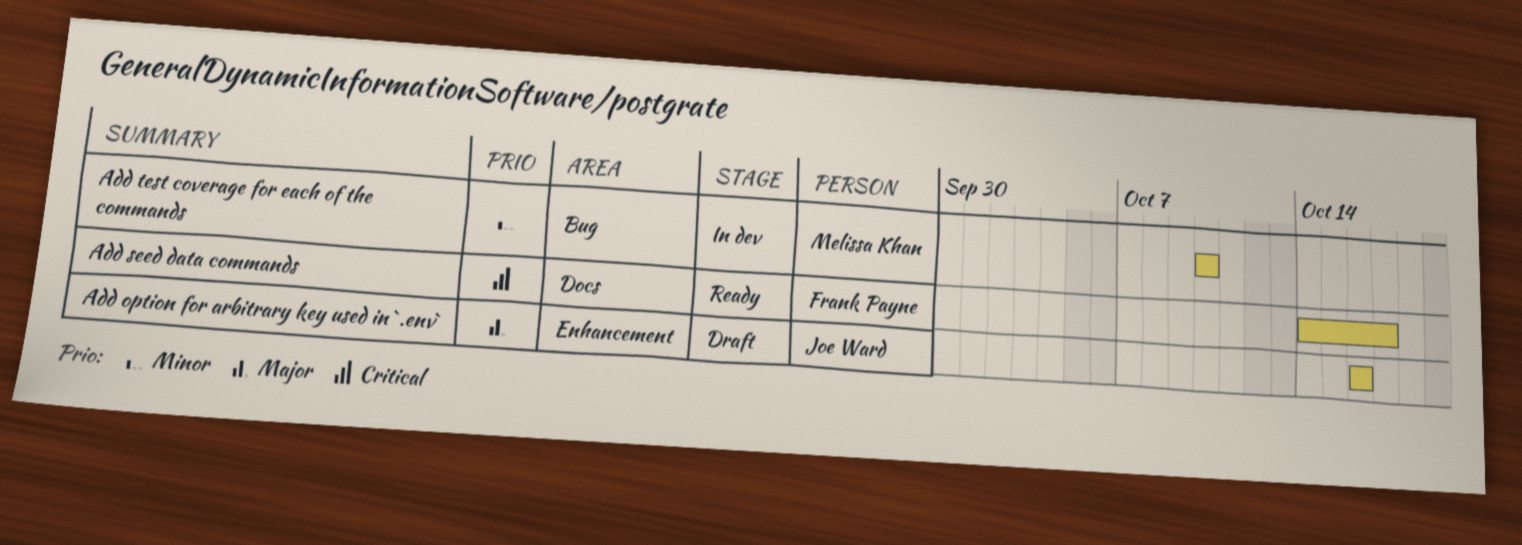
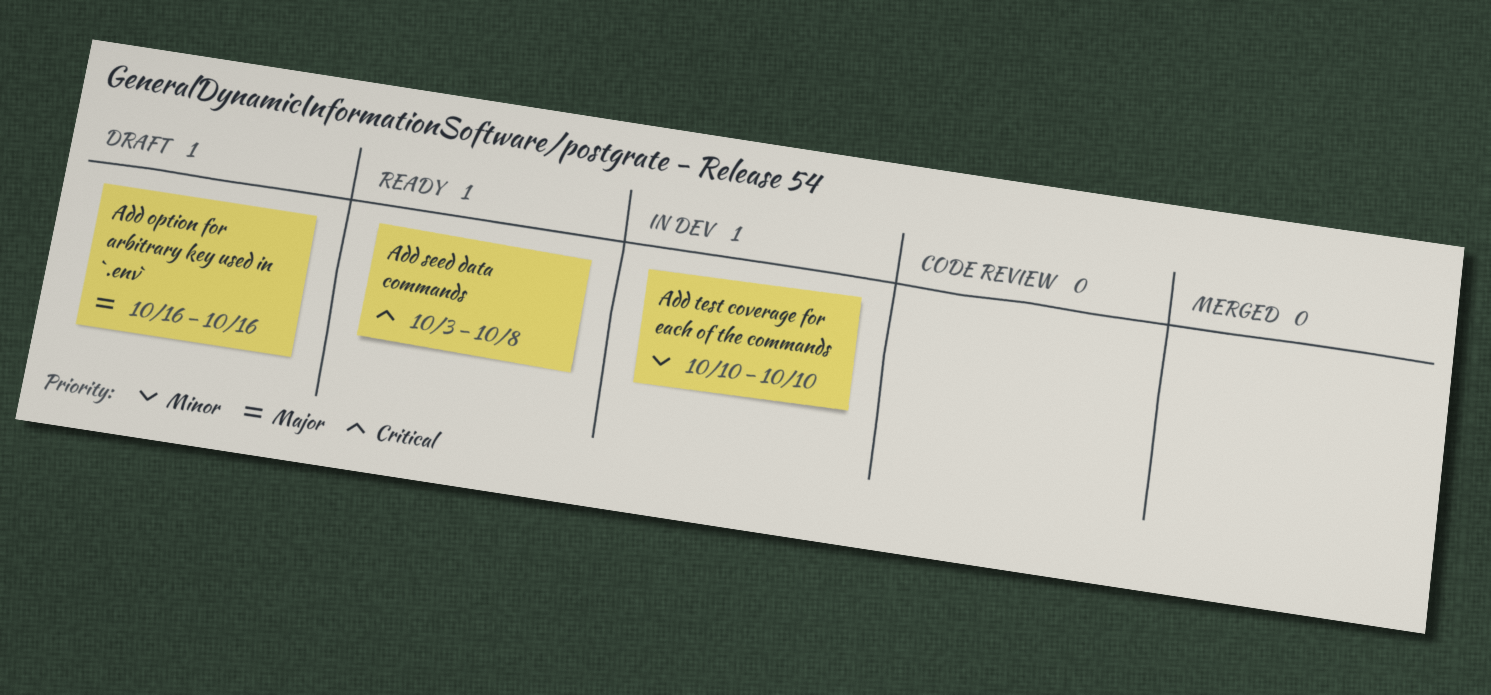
Add seed data commands, start: Oct 14 -> Oct 3
Add seed data commands, due: Oct 17 -> Oct 8

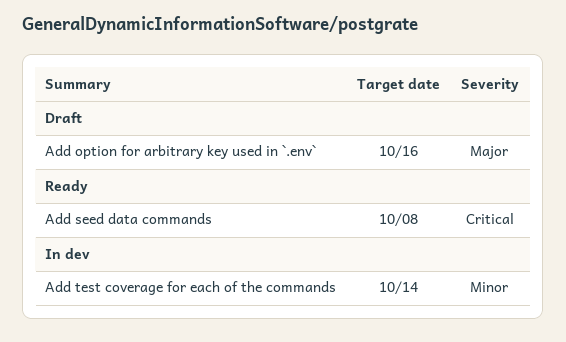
Add test coverage for each of the commands, due: Oct 10 -> Oct 14

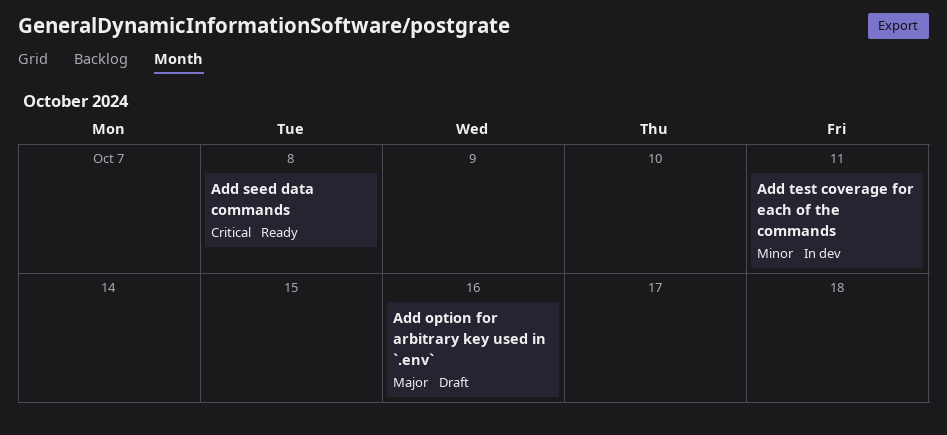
Add test coverage for each of the commands, due: Oct 14 -> Oct 11

